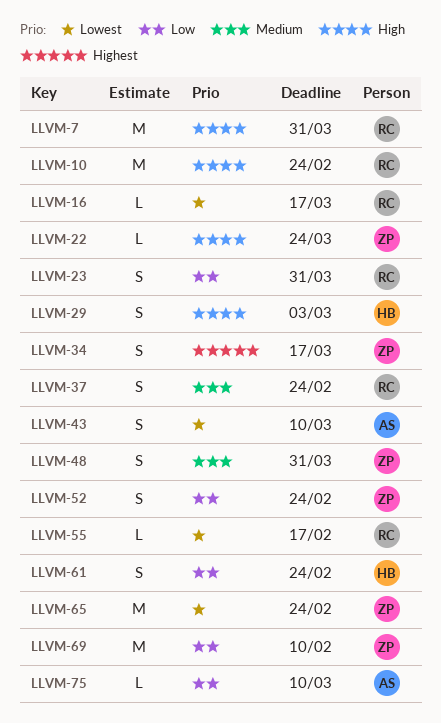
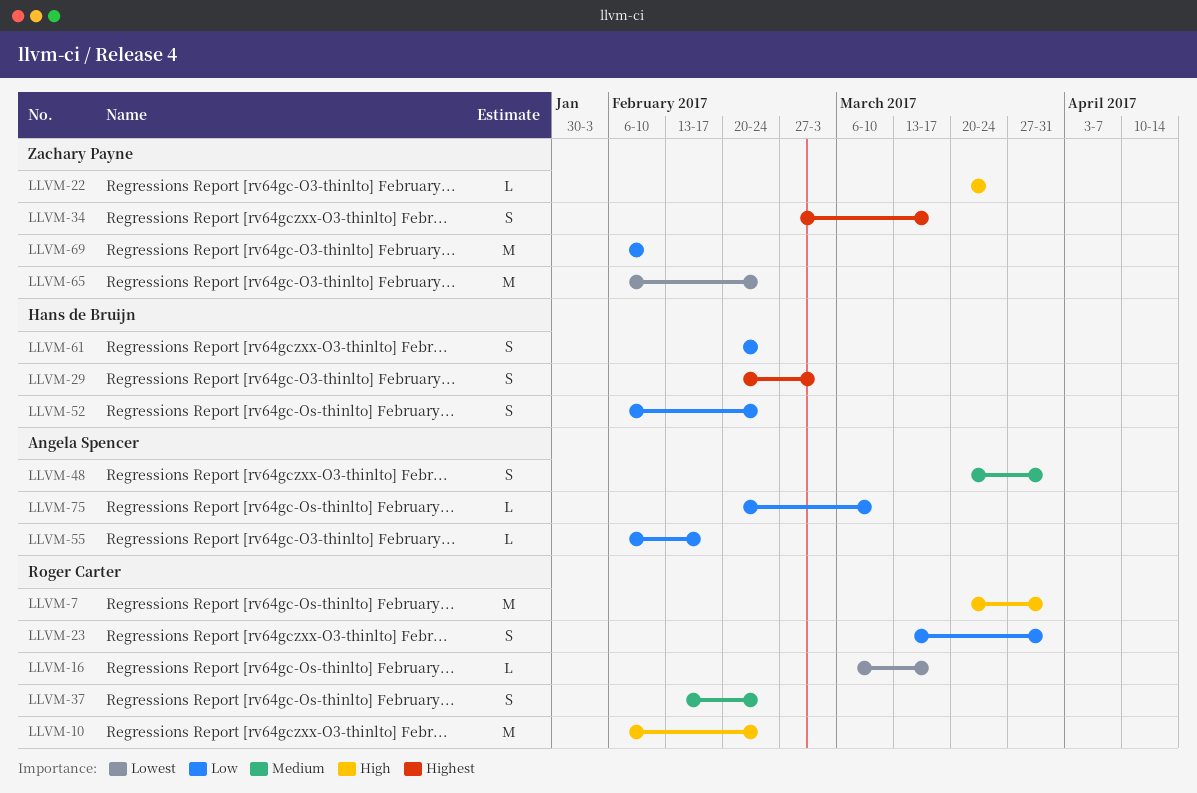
LLVM-29, priority: High -> Highest
LLVM-43: present -> none
LLVM-48, owner: Zachary Payne -> Angela Spencer
LLVM-52, owner: Zachary Payne -> Hans de Bruijn
LLVM-55, owner: Roger Carter -> Angela Spencer
LLVM-55, priority: Lowest -> Low

